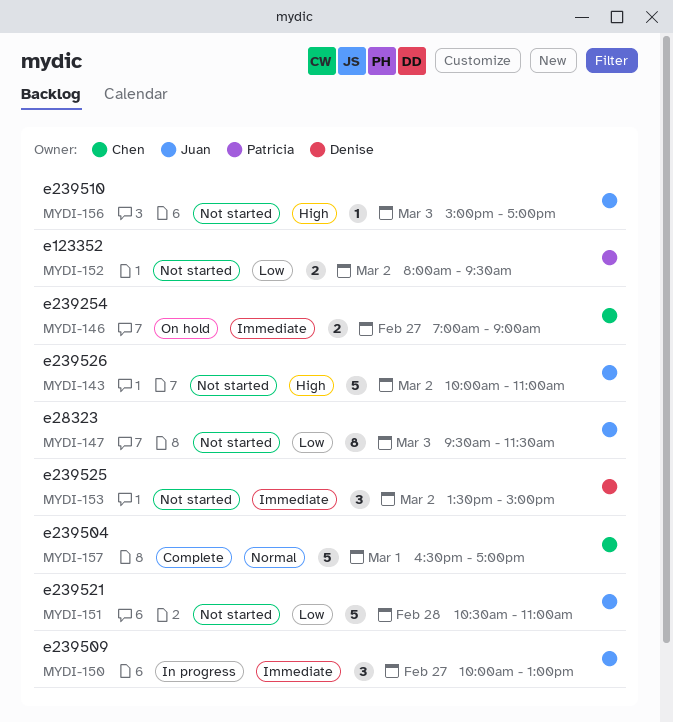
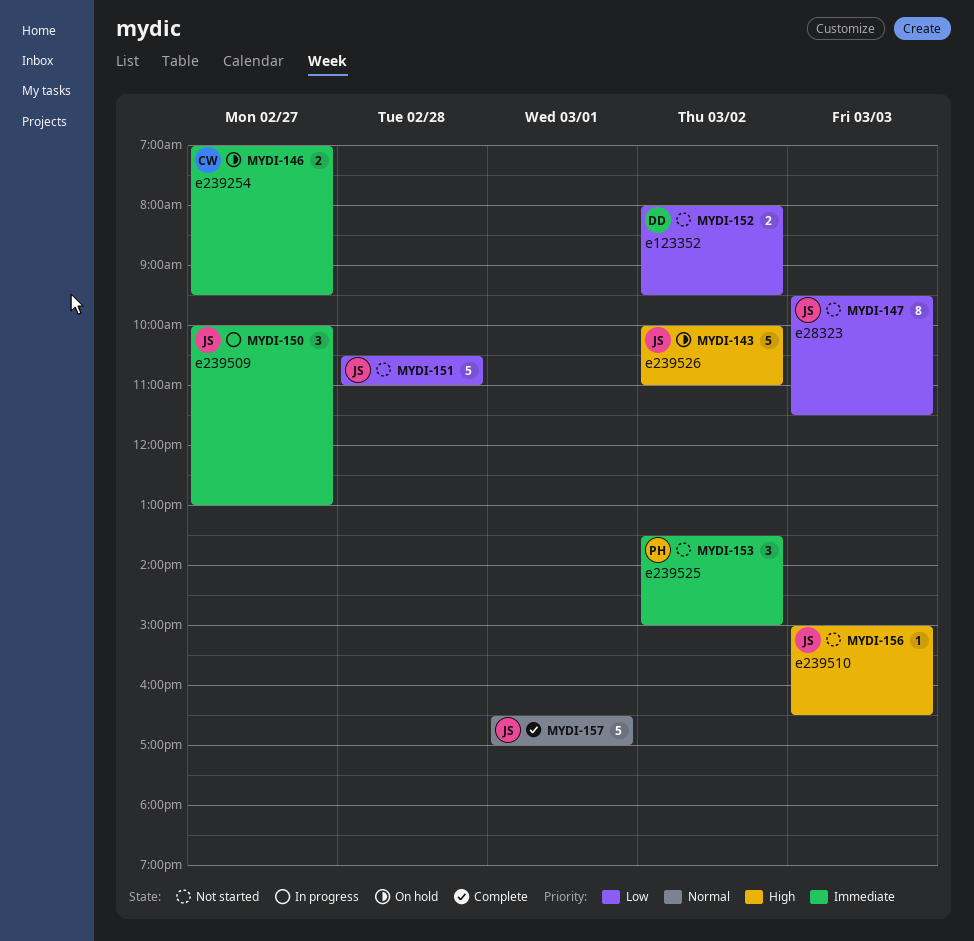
MYDI-143, status: Not started -> On hold
MYDI-146, ends: 09:00 -> 09:30
MYDI-152, owner: Patricia -> Denise
MYDI-153, owner: Denise -> Patricia
MYDI-156, ends: 17:00 -> 16:30
MYDI-157, owner: Chen -> Juan

